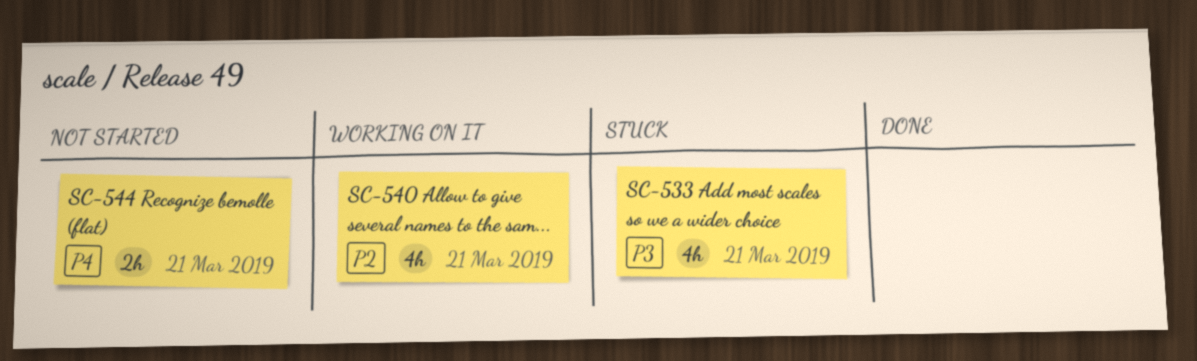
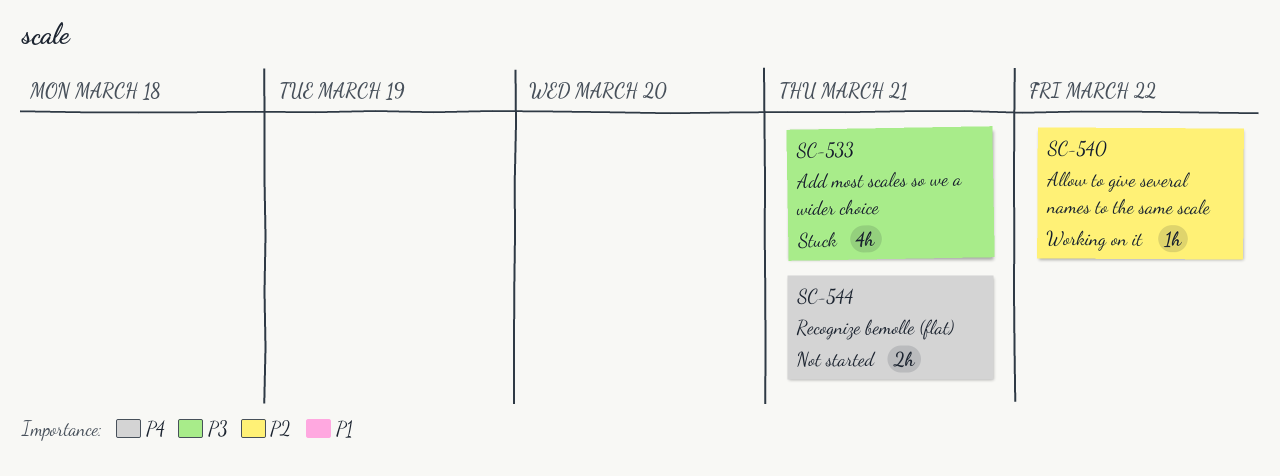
SC-540, estimate: 4h -> 1h
SC-540, due: Mar 21 -> Mar 22

